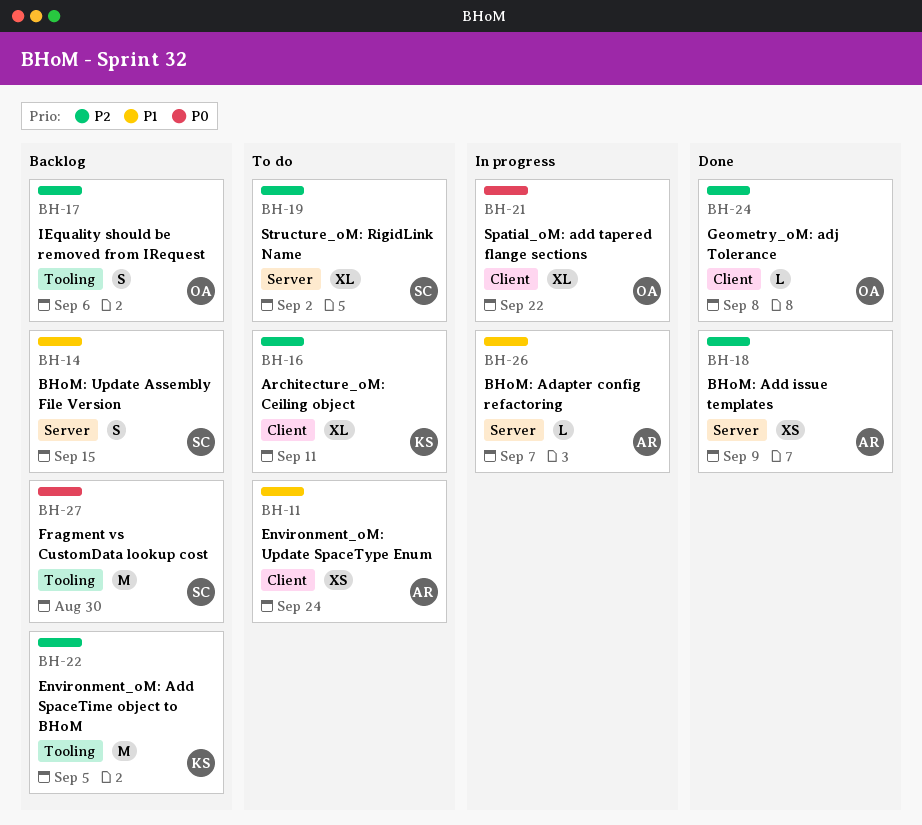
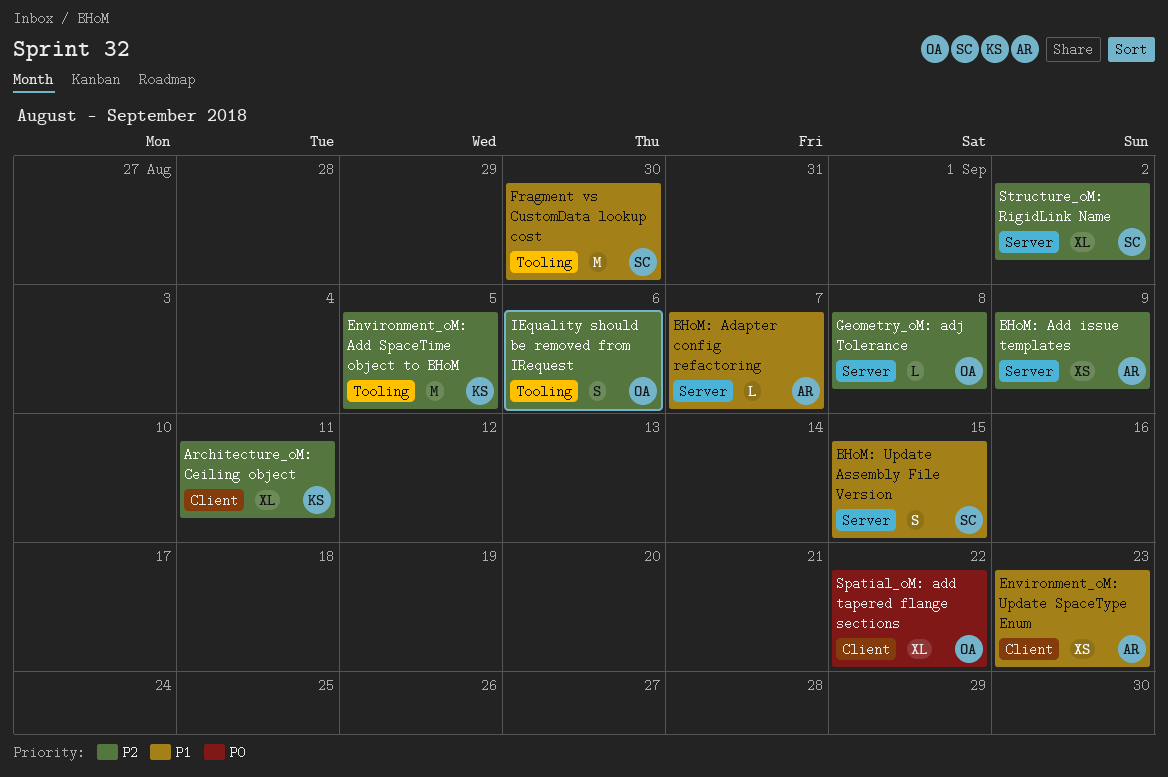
Environment_oM: Update SpaceType Enum, due: Sep 24 -> Sep 23
Fragment vs CustomData lookup cost, priority: P0 -> P1
Geometry_oM: adj Tolerance, label: Client -> Server

